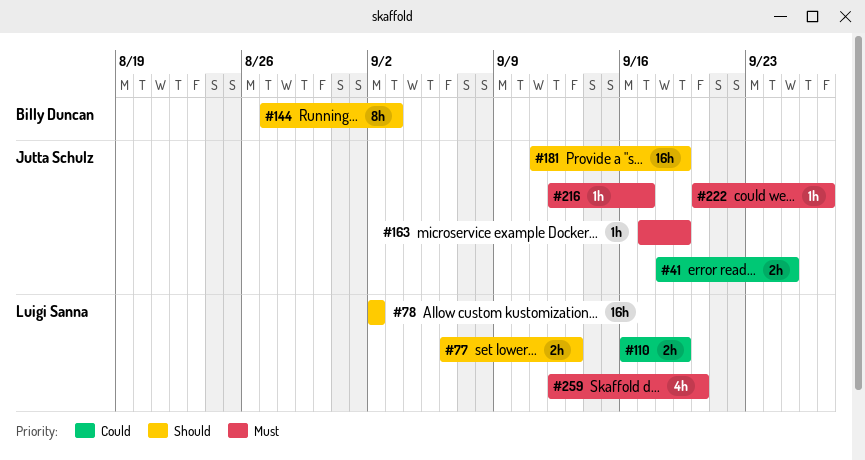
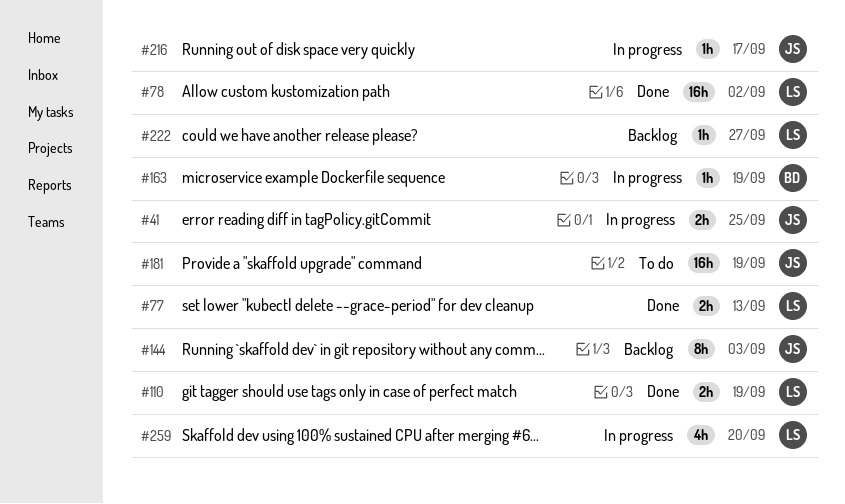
#144, owner: Billy Duncan -> Jutta Schulz
#163, owner: Jutta Schulz -> Billy Duncan
#222, owner: Jutta Schulz -> Luigi Sanna

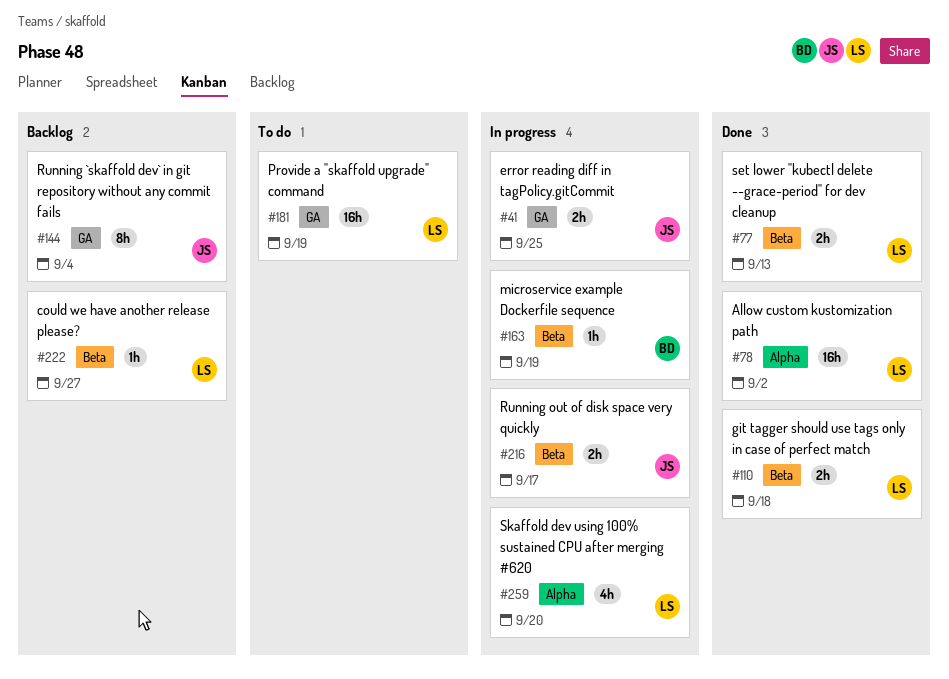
#110, due: Sep 19 -> Sep 18
#144, due: Sep 3 -> Sep 4
#181, owner: JS -> LS
#216, estimate: 1h -> 2h

